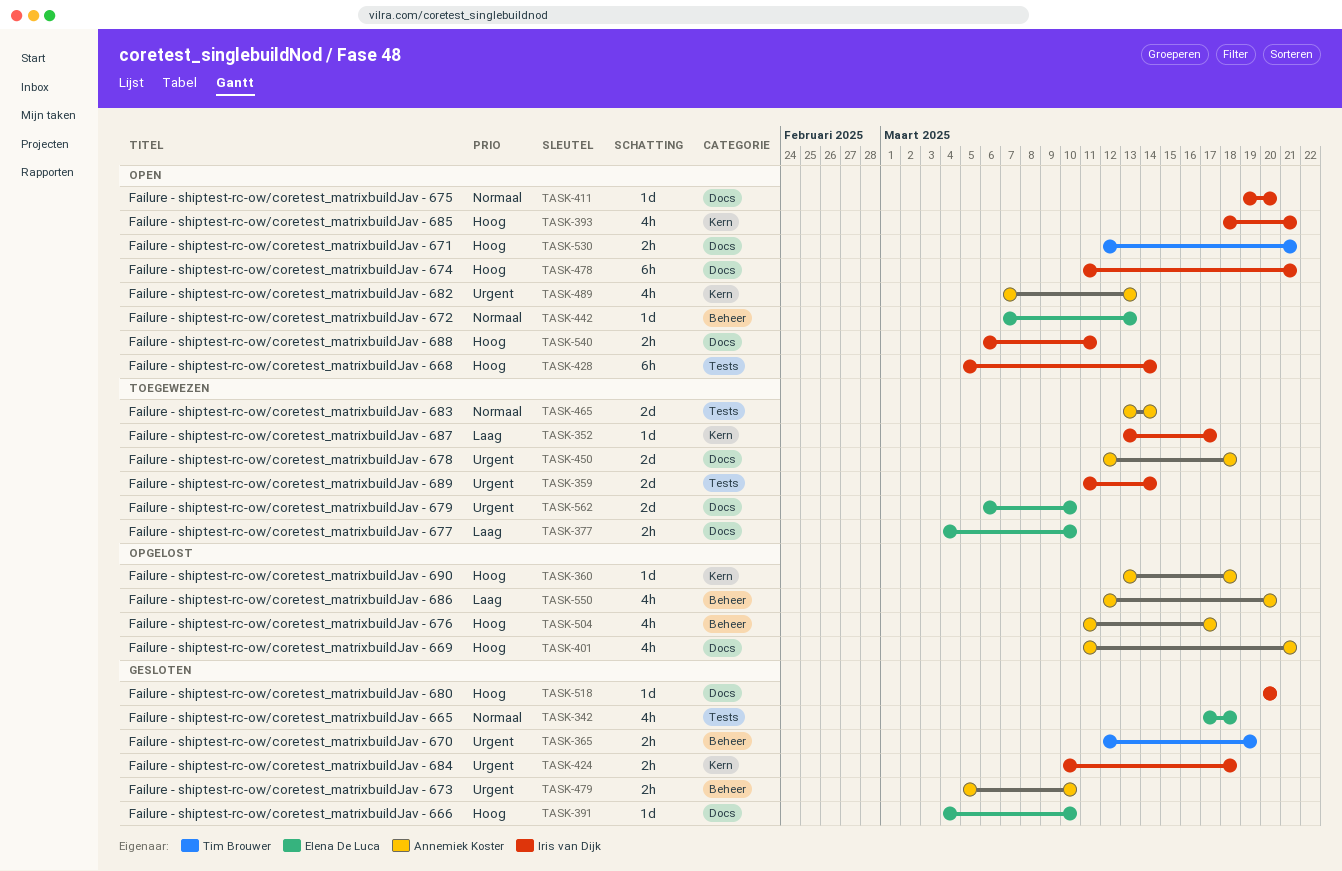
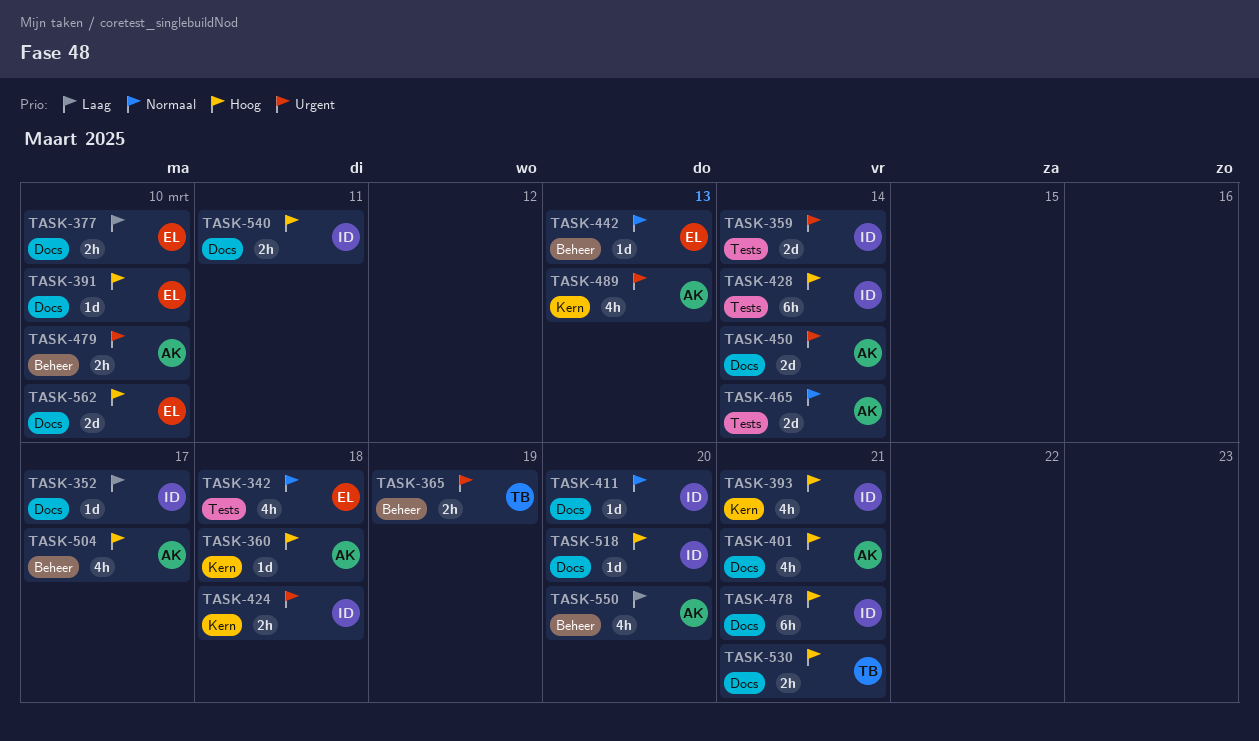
TASK-352, label: Kern -> Docs
TASK-450, due: Mar 18 -> Mar 14
TASK-562, priority: Urgent -> Hoog

